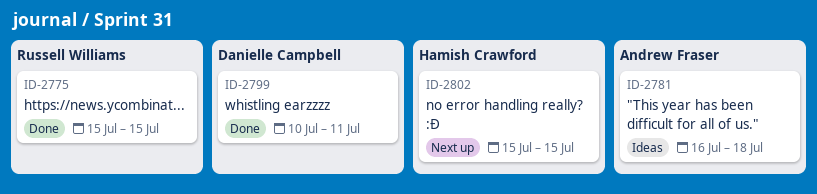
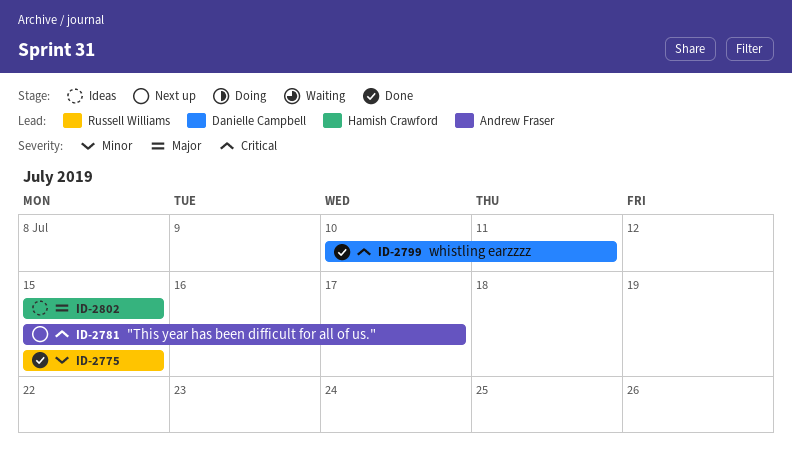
ID-2781, status: Ideas -> Next up
ID-2781, start: Jul 16 -> Jul 15
ID-2781, due: Jul 18 -> Jul 17
ID-2802, status: Next up -> Ideas

